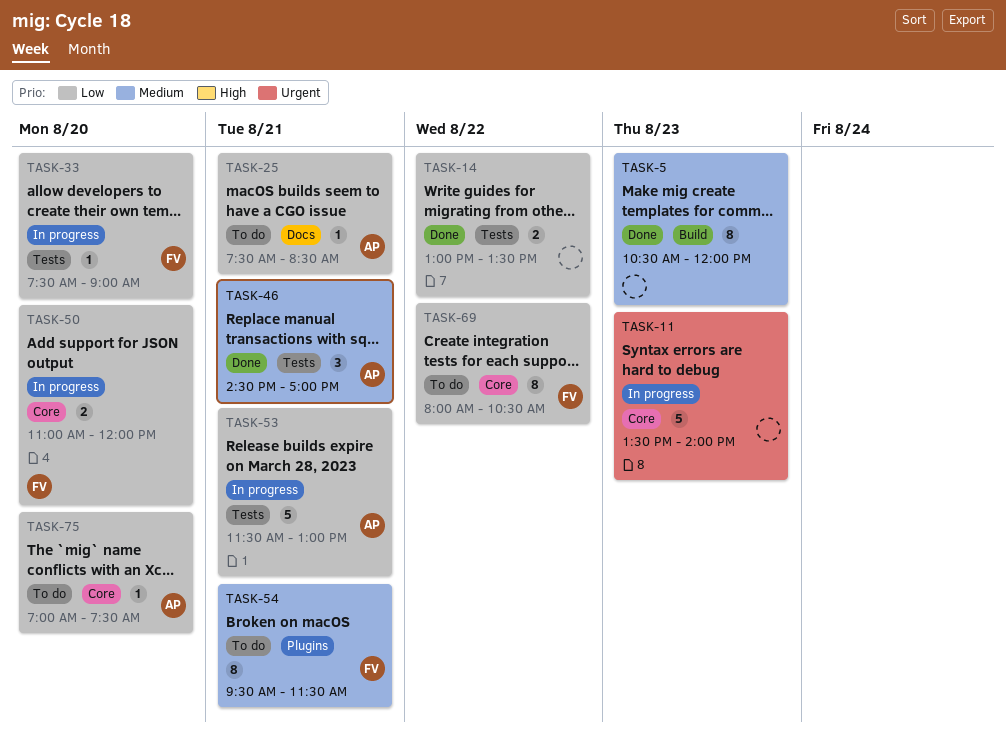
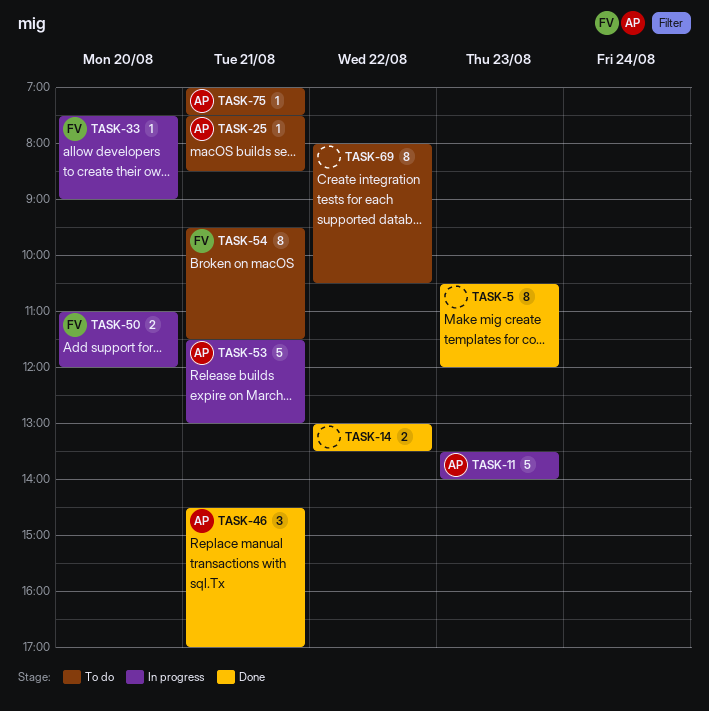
TASK-11, owner: none -> AP
TASK-69, owner: FV -> none
TASK-75, day: Aug 20 -> Aug 21

